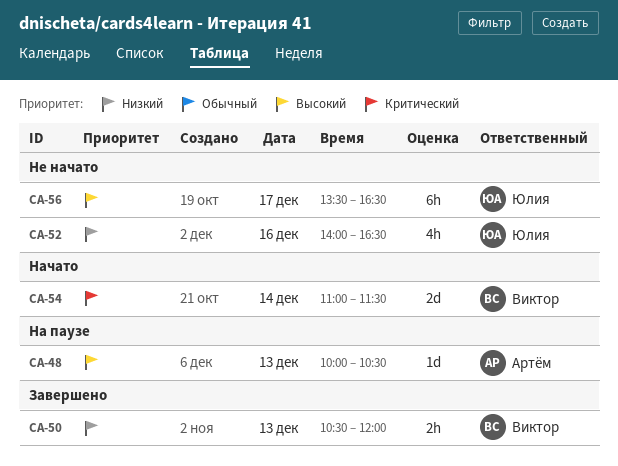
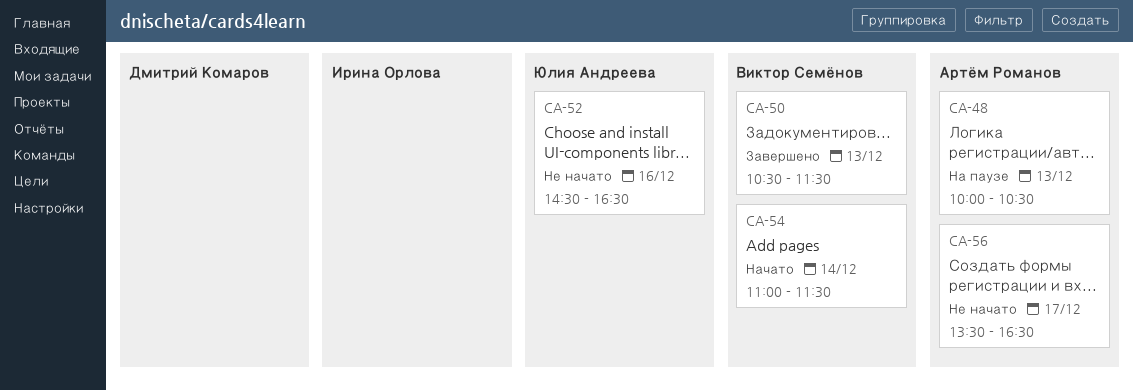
CA-50, ends: 12:00 -> 11:30
CA-52, begins: 14:00 -> 14:30
CA-56, owner: Юлия Андреева -> Артём Романов

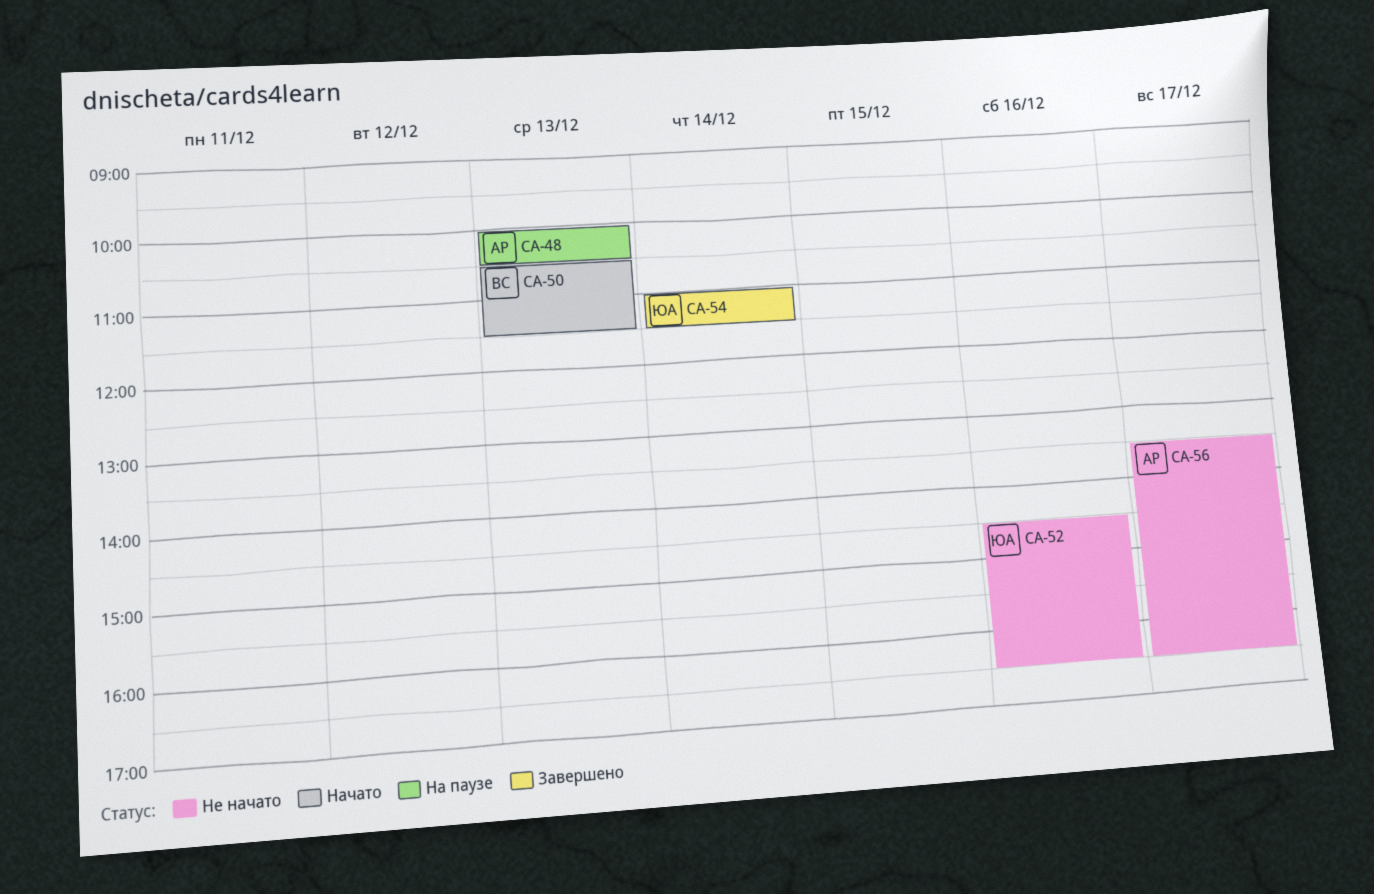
CA-50, status: Завершено -> Начато
CA-54, status: Начато -> Завершено
CA-54, owner: Виктор Семёнов -> Юлия Андреева

